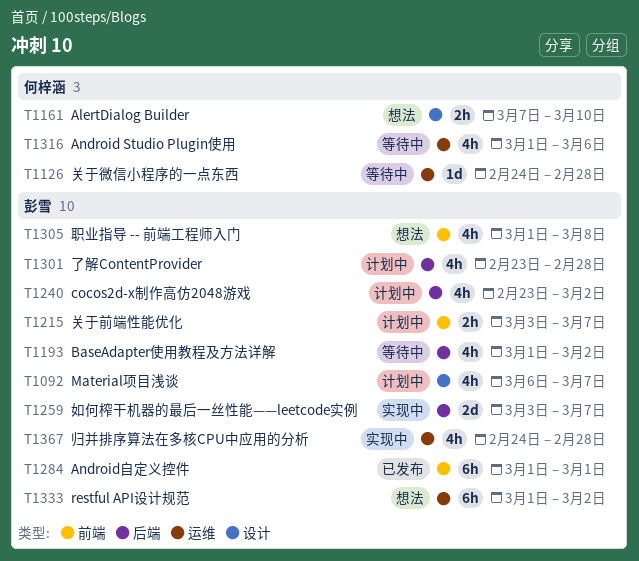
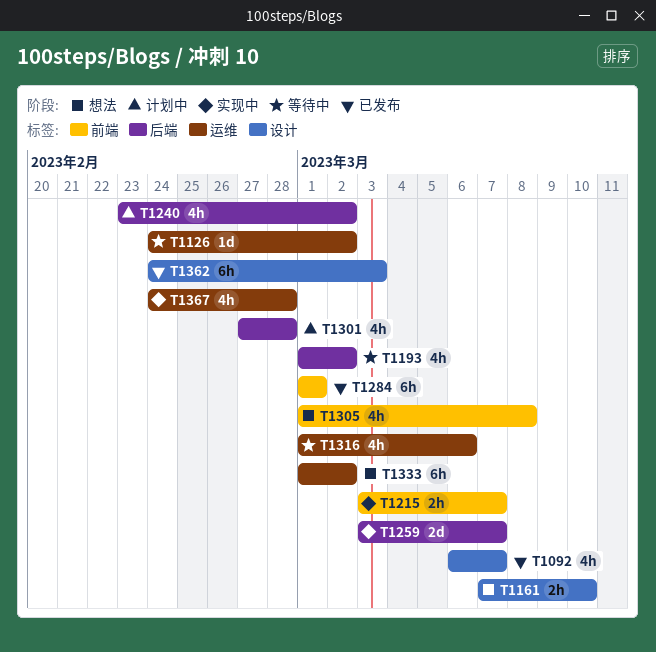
T1092, status: 计划中 -> 已发布
T1126, due: Feb 28 -> Mar 2
T1215, status: 计划中 -> 实现中
T1301, start: Feb 23 -> Feb 27
T1362: none -> present

